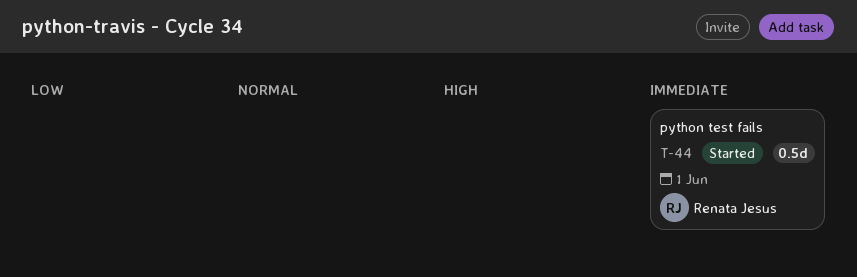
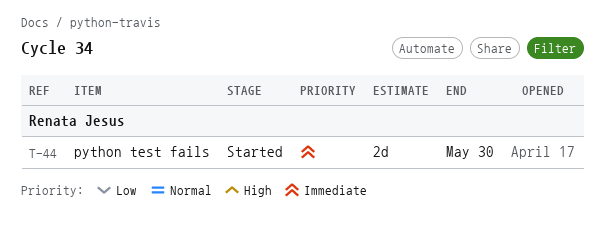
T-44, estimate: 0.5d -> 2d
T-44, due: Jun 1 -> May 30

